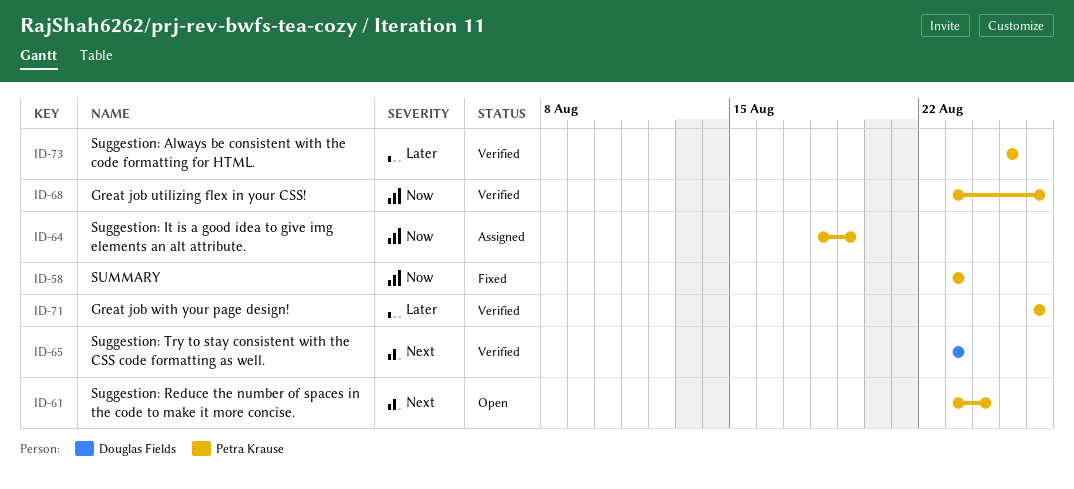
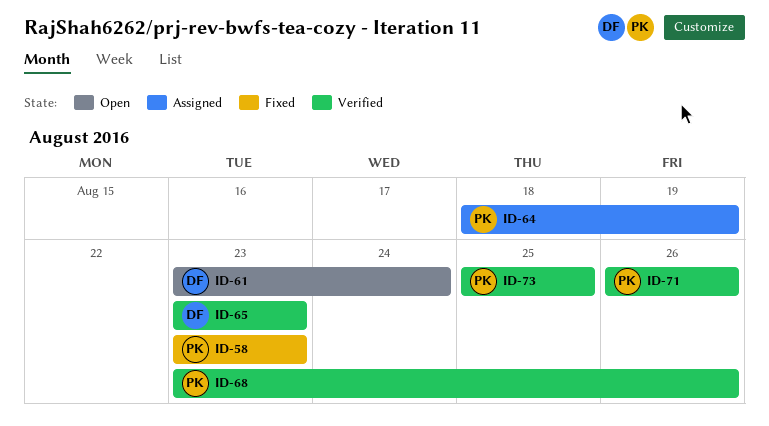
ID-61, owner: Petra Krause -> Douglas Fields

